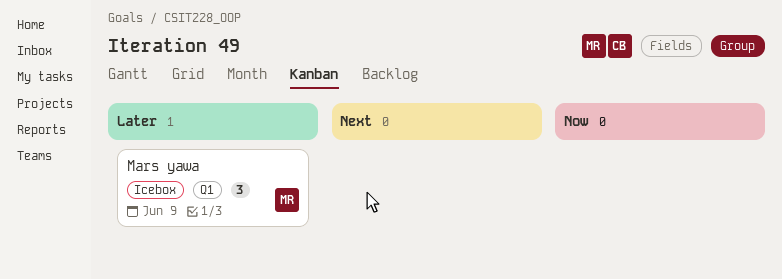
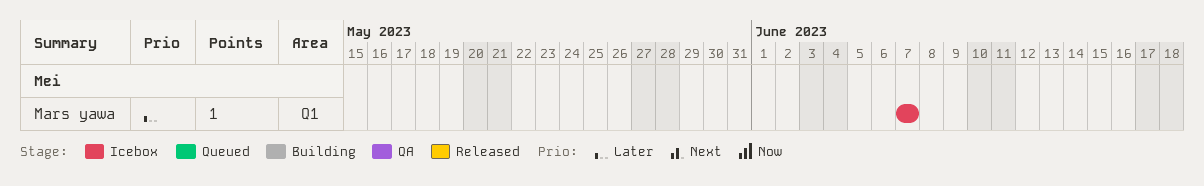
Mars yawa, estimate: 3 -> 1
Mars yawa, due: Jun 9 -> Jun 7

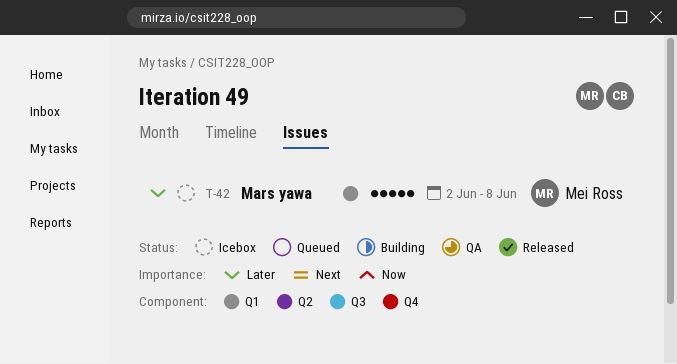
Mars yawa, estimate: 1 -> 5
Mars yawa, start: Jun 7 -> Jun 2
Mars yawa, due: Jun 7 -> Jun 8

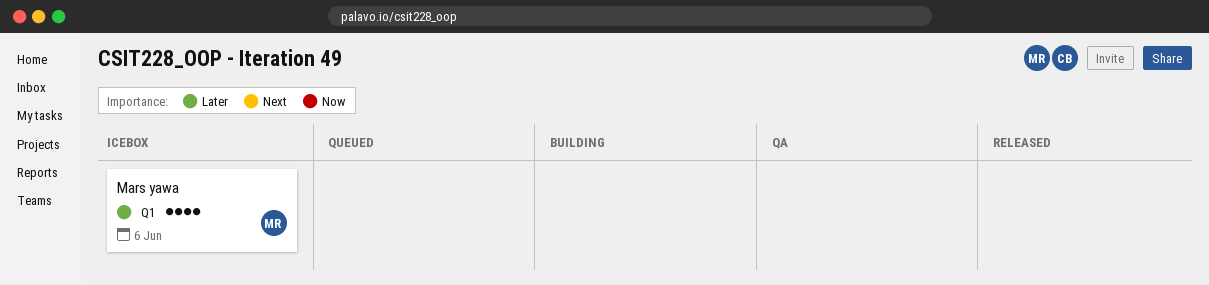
Mars yawa, estimate: 5 -> 4
Mars yawa, due: Jun 8 -> Jun 6

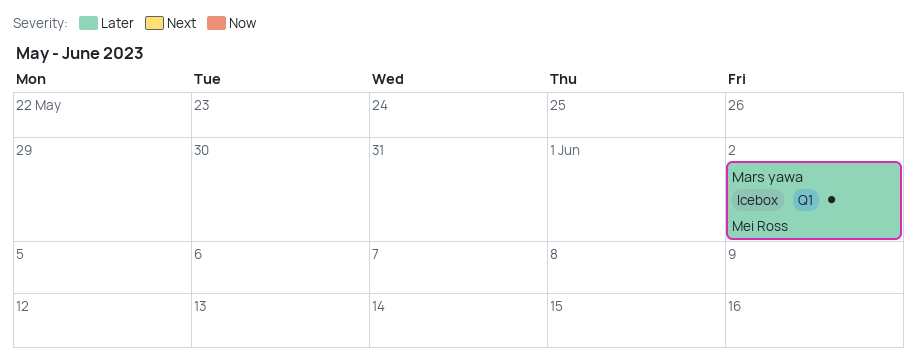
Mars yawa, estimate: 4 -> 1
Mars yawa, due: Jun 6 -> Jun 2

